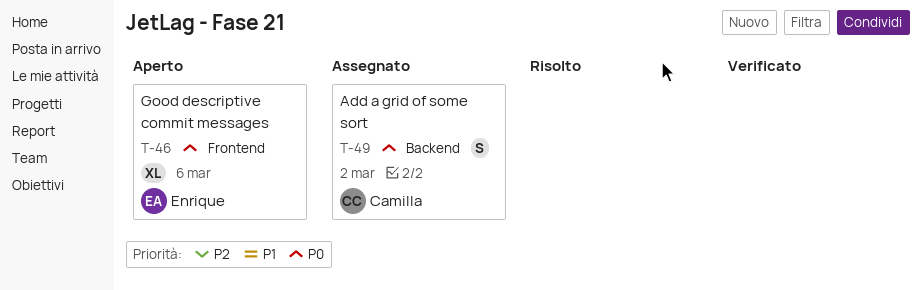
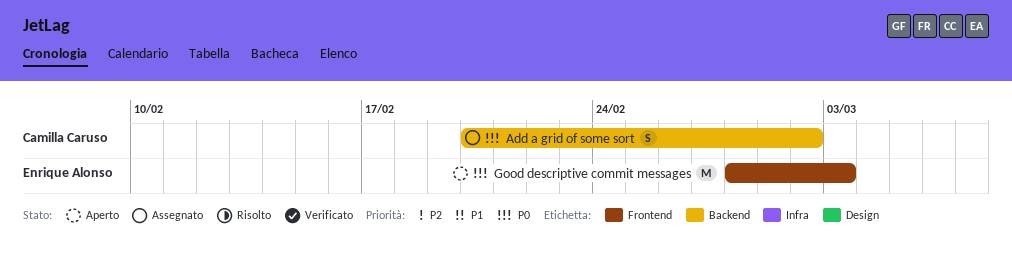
Good descriptive commit messages, estimate: XL -> M
Good descriptive commit messages, due: Mar 6 -> Mar 3

